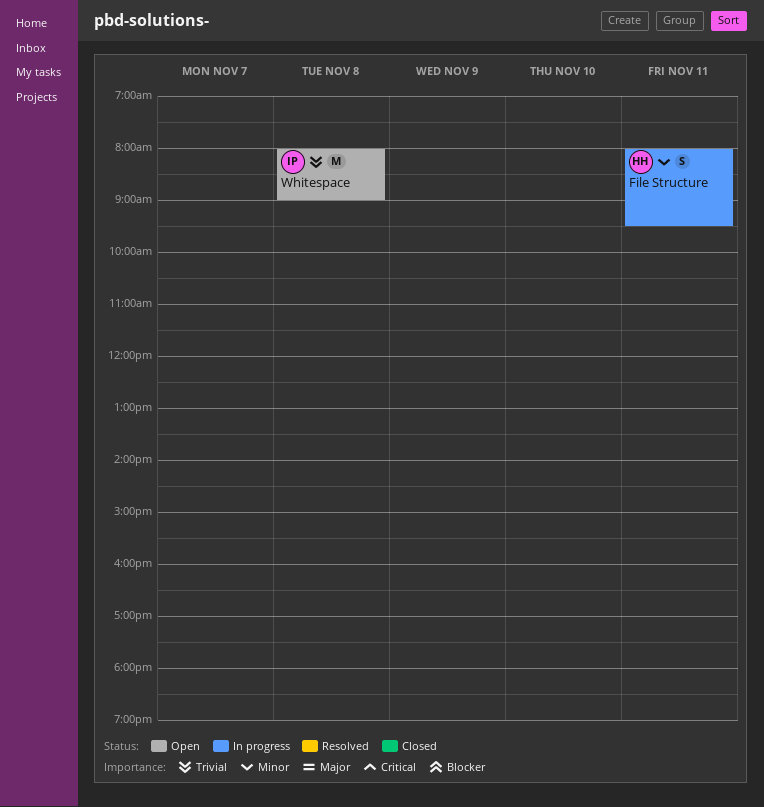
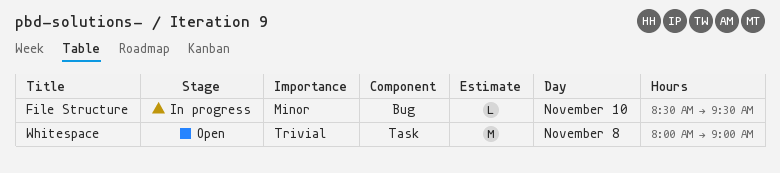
File Structure, estimate: S -> L
File Structure, day: Nov 11 -> Nov 10
File Structure, begins: 08:00 -> 08:30

